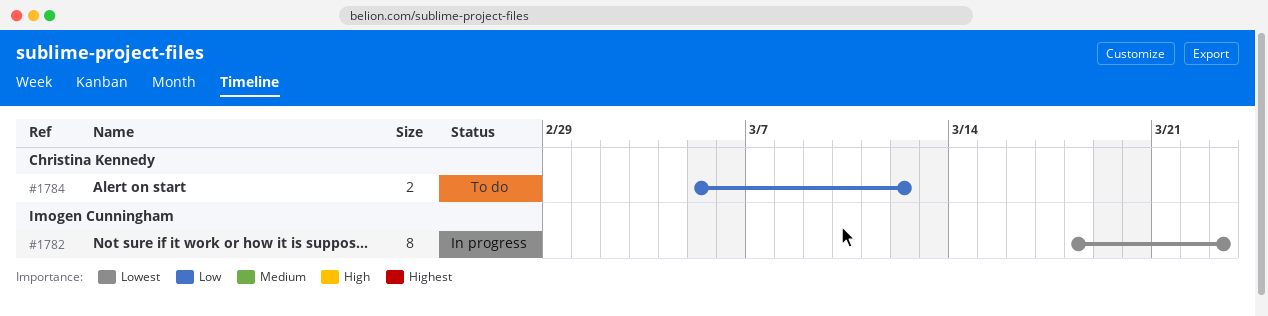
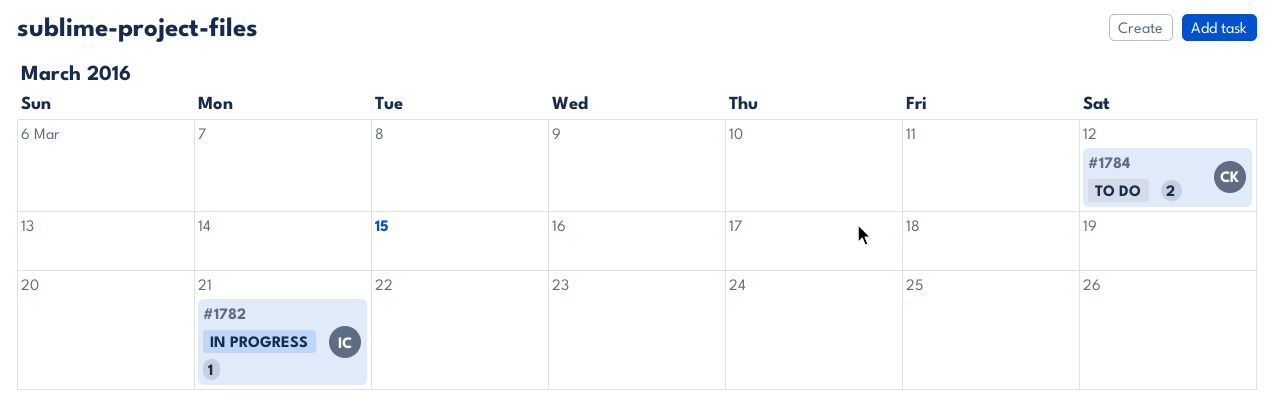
#1782, estimate: 8 -> 1
#1782, due: Mar 23 -> Mar 21

